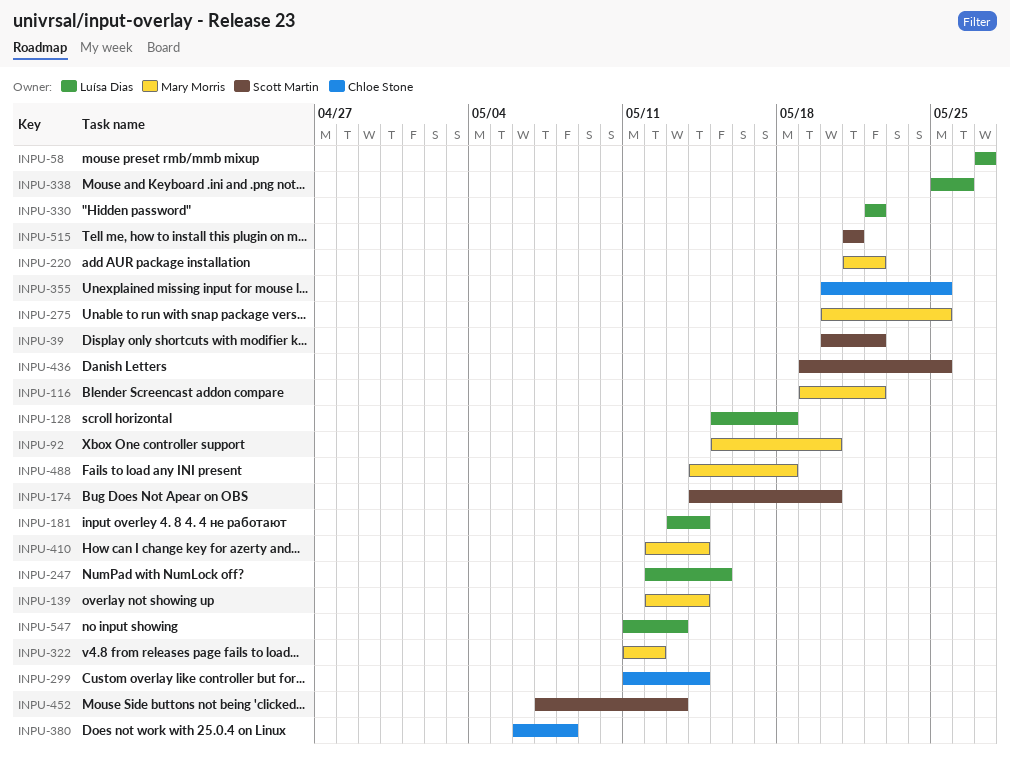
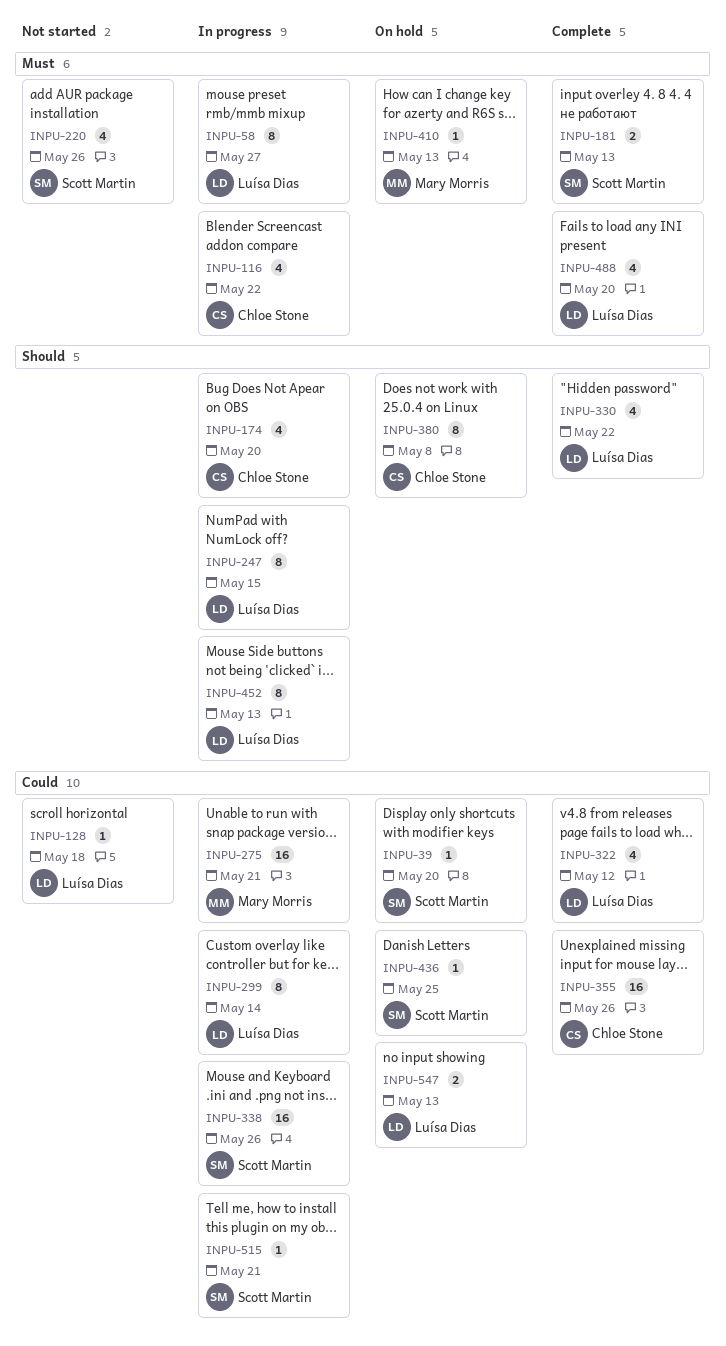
INPU-39, due: May 22 -> May 20
INPU-92: present -> none
INPU-116, owner: Mary Morris -> Chloe Stone
INPU-139: present -> none
INPU-174, owner: Scott Martin -> Chloe Stone
INPU-181, owner: Luísa Dias -> Scott Martin
INPU-181, due: May 14 -> May 13
INPU-220, owner: Mary Morris -> Scott Martin
INPU-220, due: May 22 -> May 26
INPU-275, due: May 25 -> May 21
INPU-299, owner: Chloe Stone -> Luísa Dias
INPU-322, owner: Mary Morris -> Luísa Dias
INPU-338, owner: Luísa Dias -> Scott Martin
INPU-355, due: May 25 -> May 26
INPU-410, due: May 14 -> May 13
INPU-452, owner: Scott Martin -> Luísa Dias
INPU-488, owner: Mary Morris -> Luísa Dias
INPU-488, due: May 18 -> May 20

